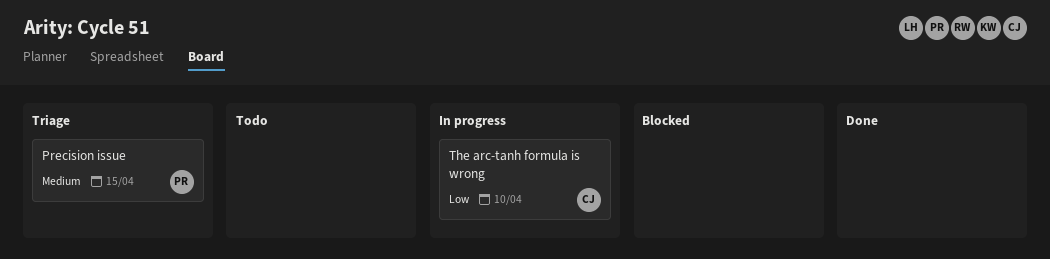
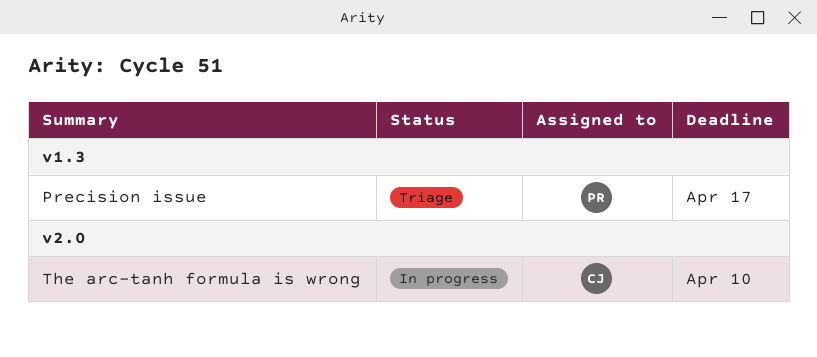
Precision issue, due: Apr 15 -> Apr 17

